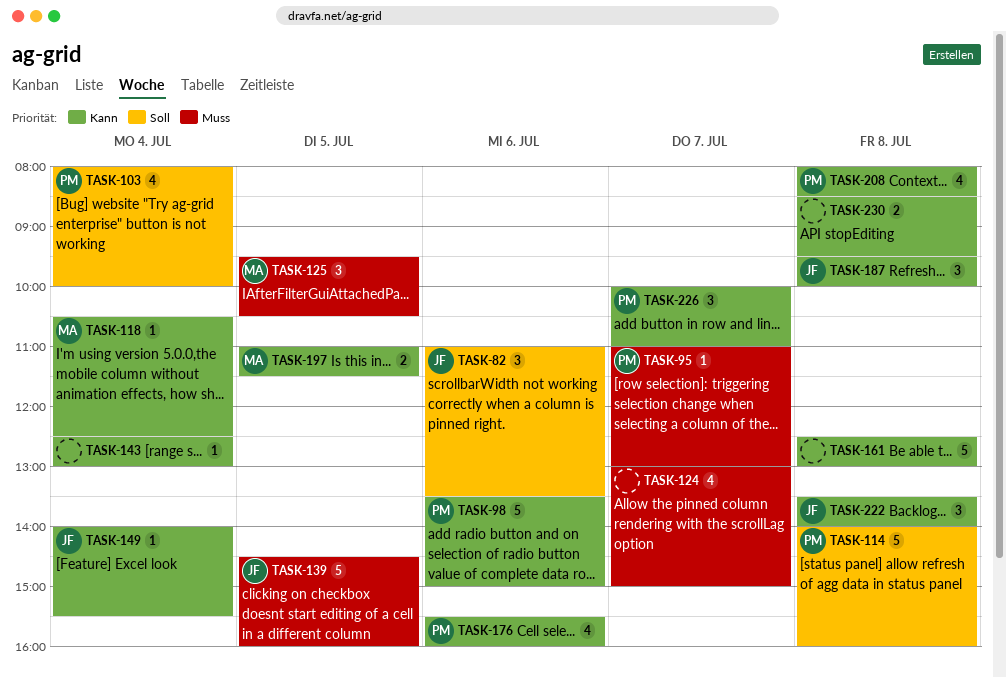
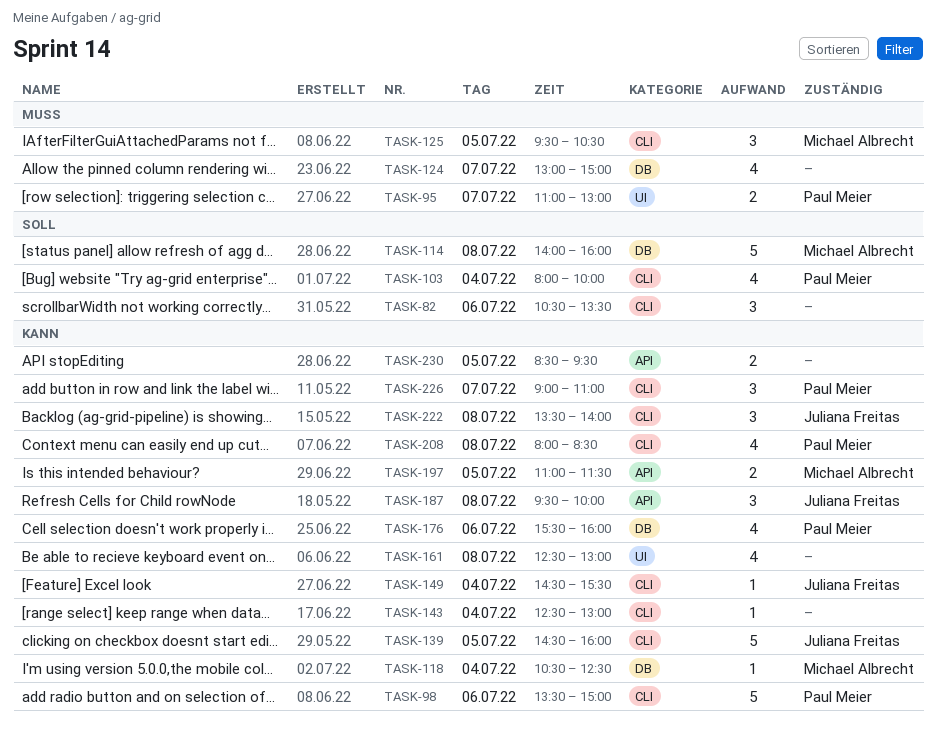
TASK-82, owner: Juliana Freitas -> none
TASK-82, begins: 11:00 -> 10:30
TASK-95, estimate: 1 -> 2
TASK-114, owner: Paul Meier -> Michael Albrecht
TASK-139, priority: Muss -> Kann
TASK-149, begins: 14:00 -> 14:30
TASK-161, estimate: 5 -> 4
TASK-226, begins: 10:00 -> 09:00
TASK-230, day: Jul 8 -> Jul 5

